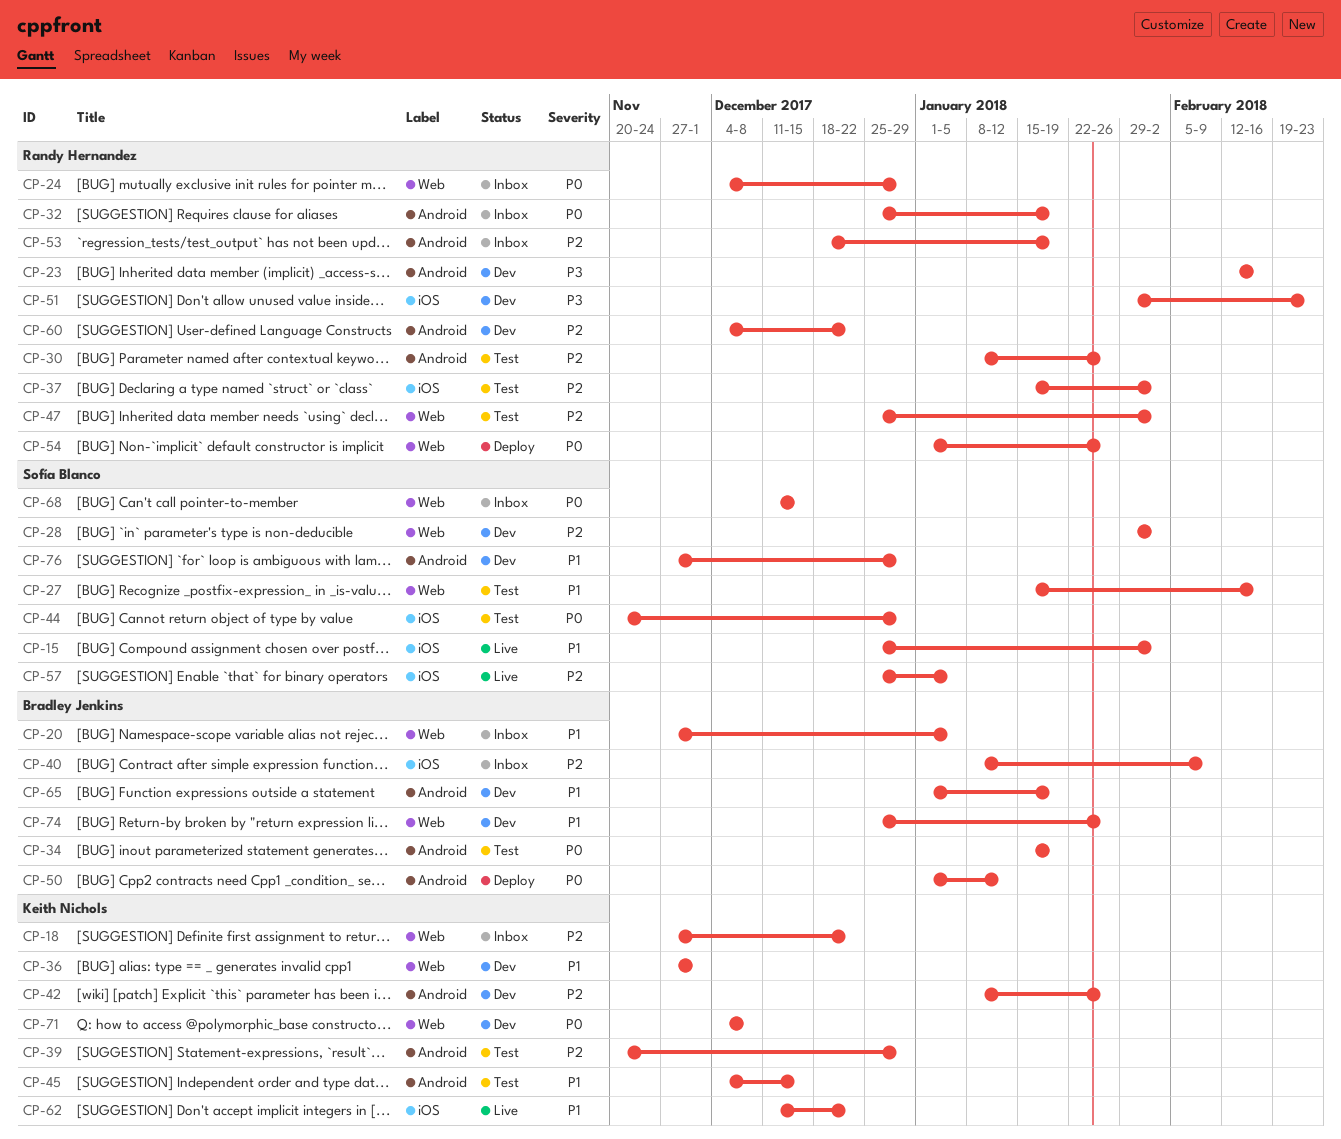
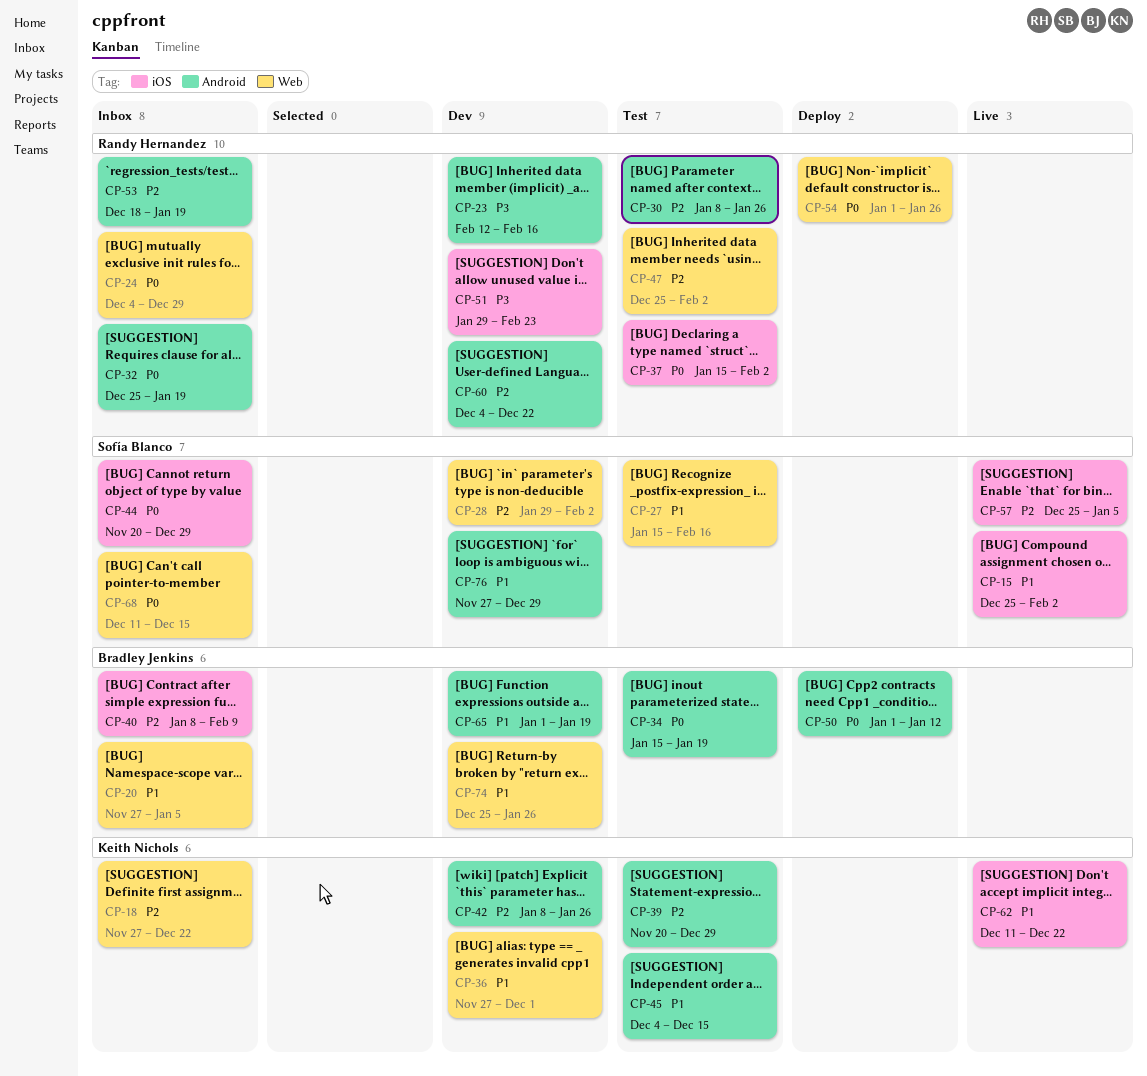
CP-37, priority: P2 -> P0
CP-44, status: Test -> Inbox
CP-71: present -> none

